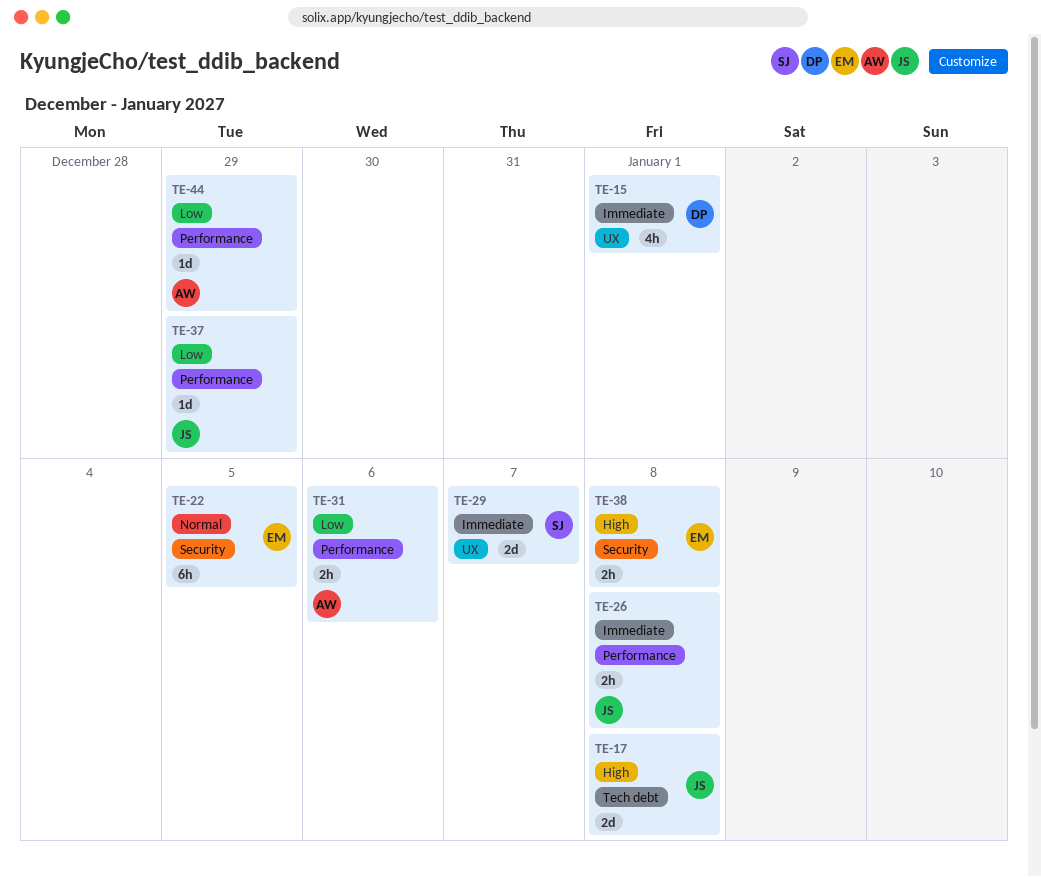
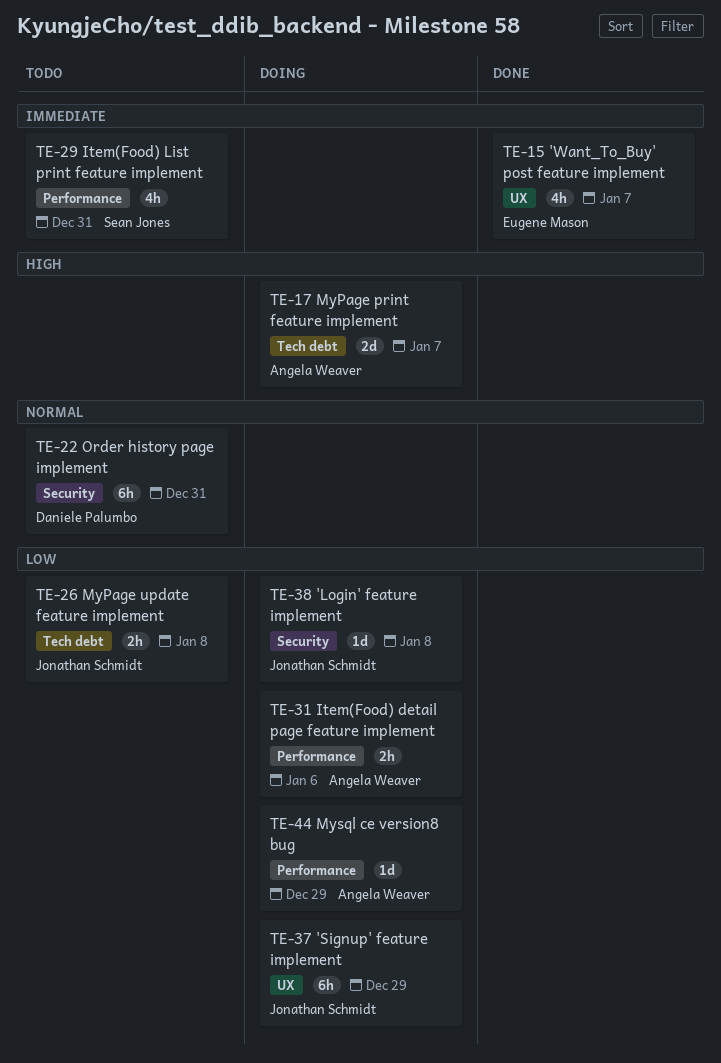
TE-15, owner: Daniele Palumbo -> Eugene Mason
TE-15, due: Jan 1 -> Jan 7
TE-17, owner: Jonathan Schmidt -> Angela Weaver
TE-17, due: Jan 8 -> Jan 7
TE-22, owner: Eugene Mason -> Daniele Palumbo
TE-22, due: Jan 5 -> Dec 31
TE-26, priority: Immediate -> Low
TE-26, label: Performance -> Tech debt
TE-29, label: UX -> Performance
TE-29, estimate: 2d -> 4h
TE-29, due: Jan 7 -> Dec 31
TE-37, label: Performance -> UX
TE-37, estimate: 1d -> 6h
TE-38, owner: Eugene Mason -> Jonathan Schmidt
TE-38, priority: High -> Low
TE-38, estimate: 2h -> 1d

